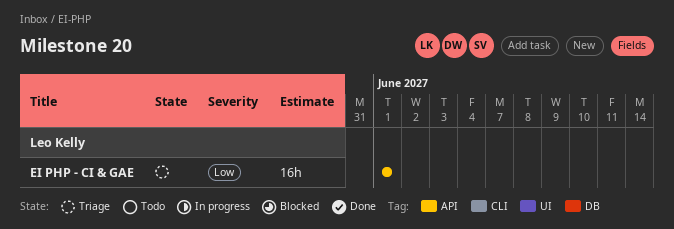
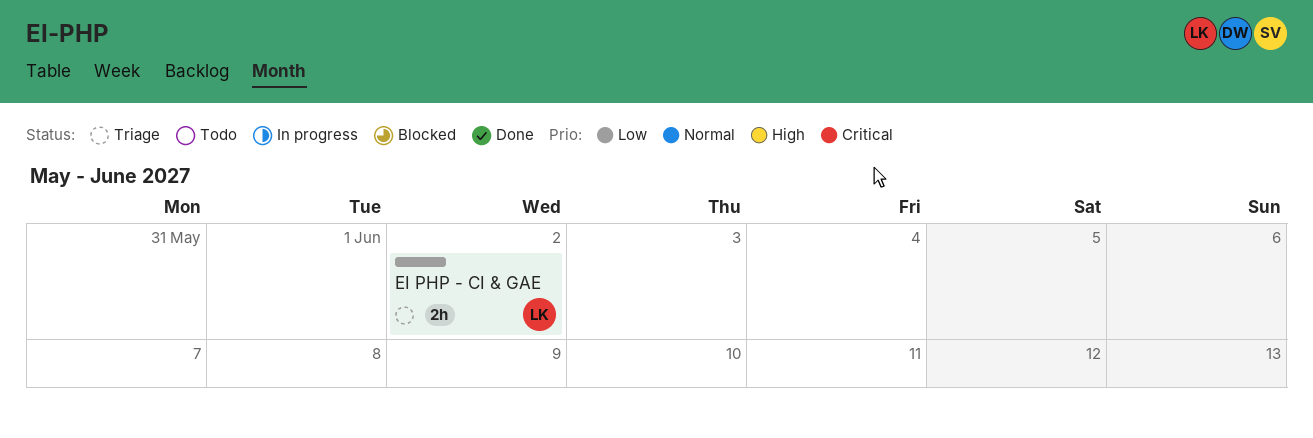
EI PHP - CI & GAE, estimate: 16h -> 2h
EI PHP - CI & GAE, due: Jun 1 -> Jun 2

